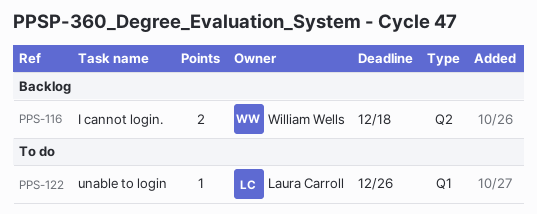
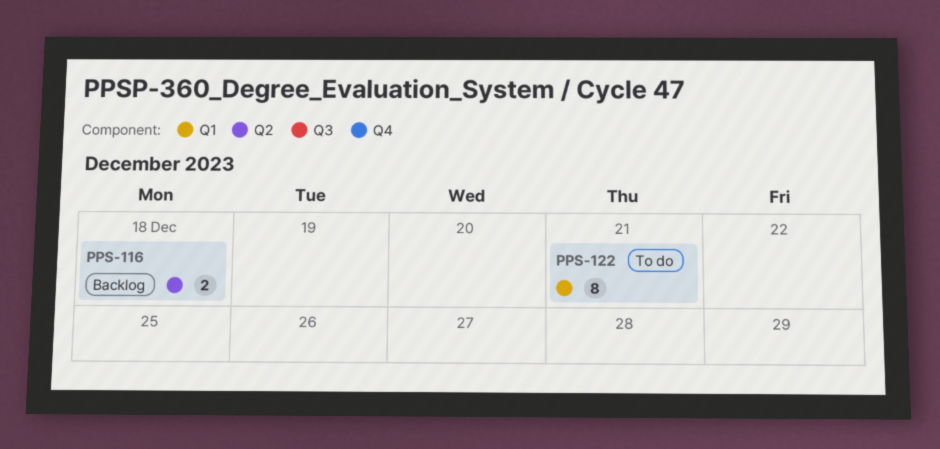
PPS-122, estimate: 1 -> 8
PPS-122, due: Dec 26 -> Dec 21

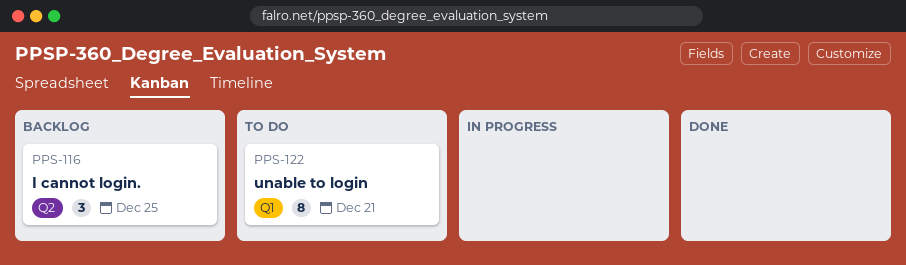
PPS-116, estimate: 2 -> 3
PPS-116, due: Dec 18 -> Dec 25

